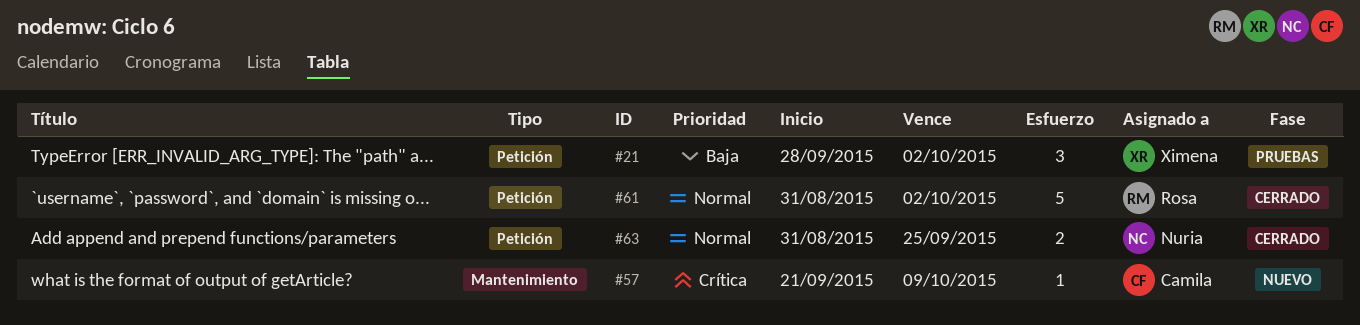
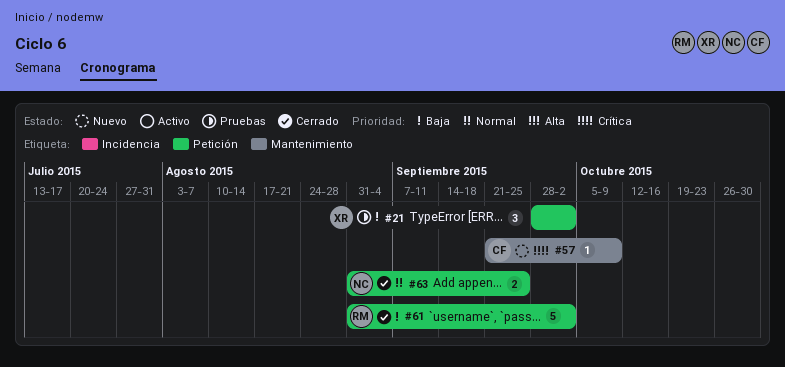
#61, priority: Normal -> Baja

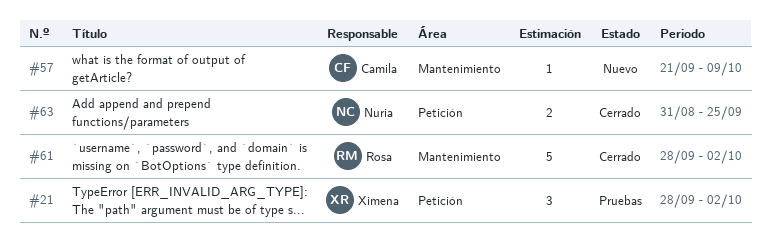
#61, label: Petición -> Mantenimiento
#61, start: Aug 31 -> Sep 28

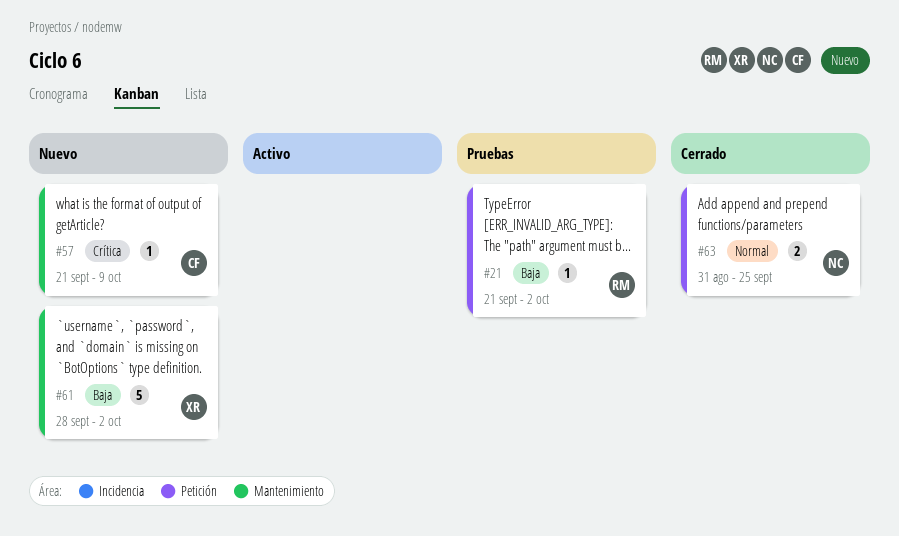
#21, owner: Ximena -> Rosa
#21, estimate: 3 -> 1
#21, start: Sep 28 -> Sep 21
#61, status: Cerrado -> Nuevo
#61, owner: Rosa -> Ximena

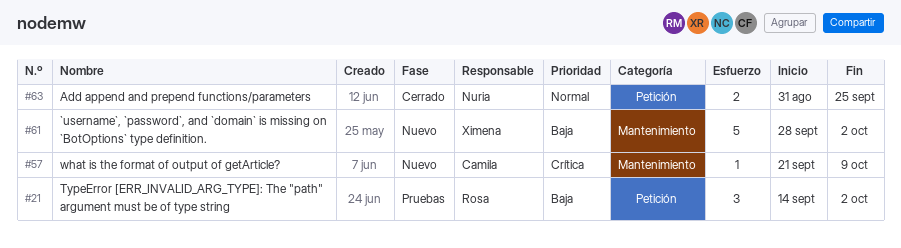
#21, estimate: 1 -> 3
#21, start: Sep 21 -> Sep 14

